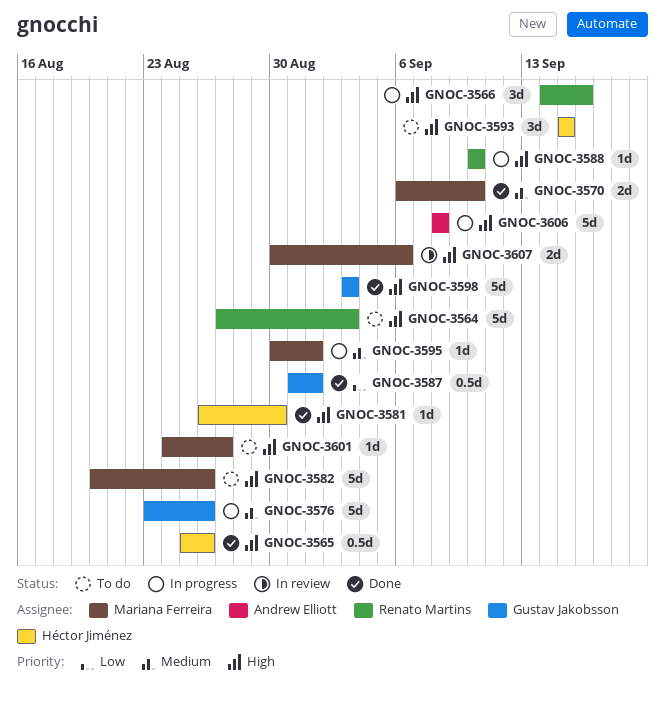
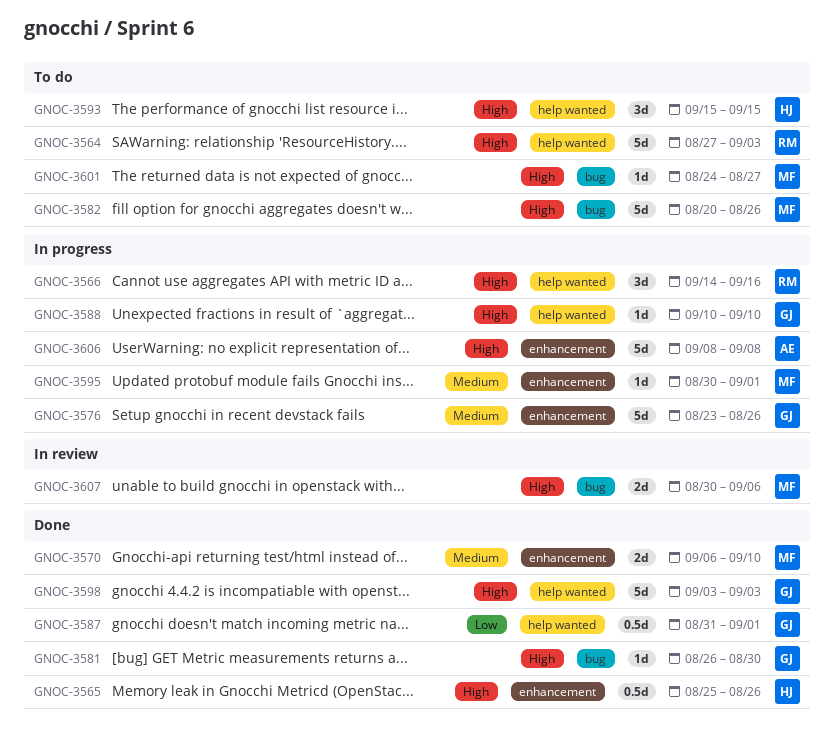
GNOC-3581, owner: Héctor Jiménez -> Gustav Jakobsson
GNOC-3588, owner: Renato Martins -> Gustav Jakobsson

